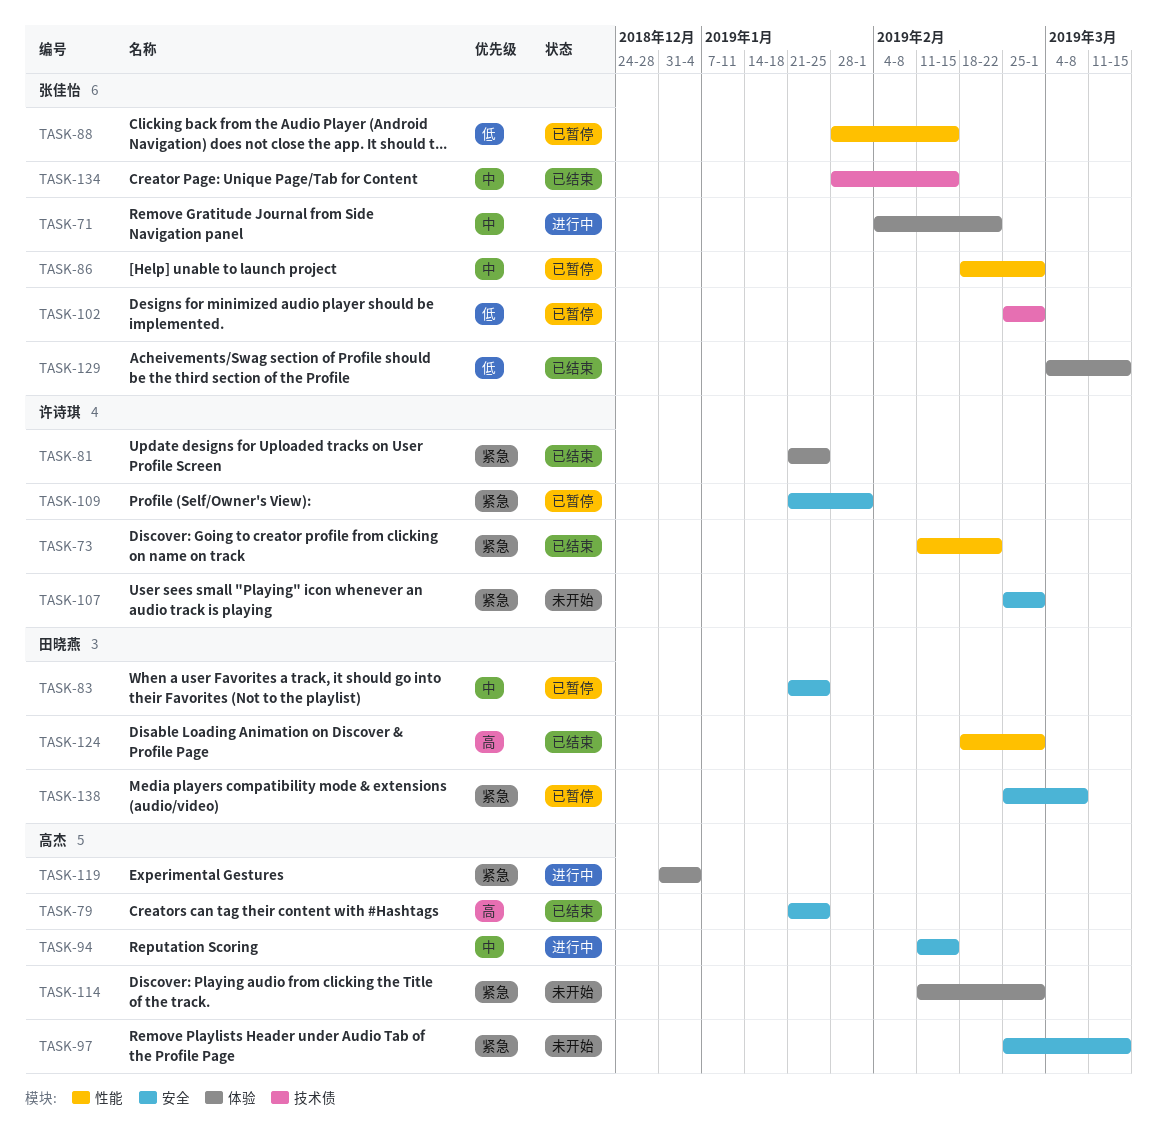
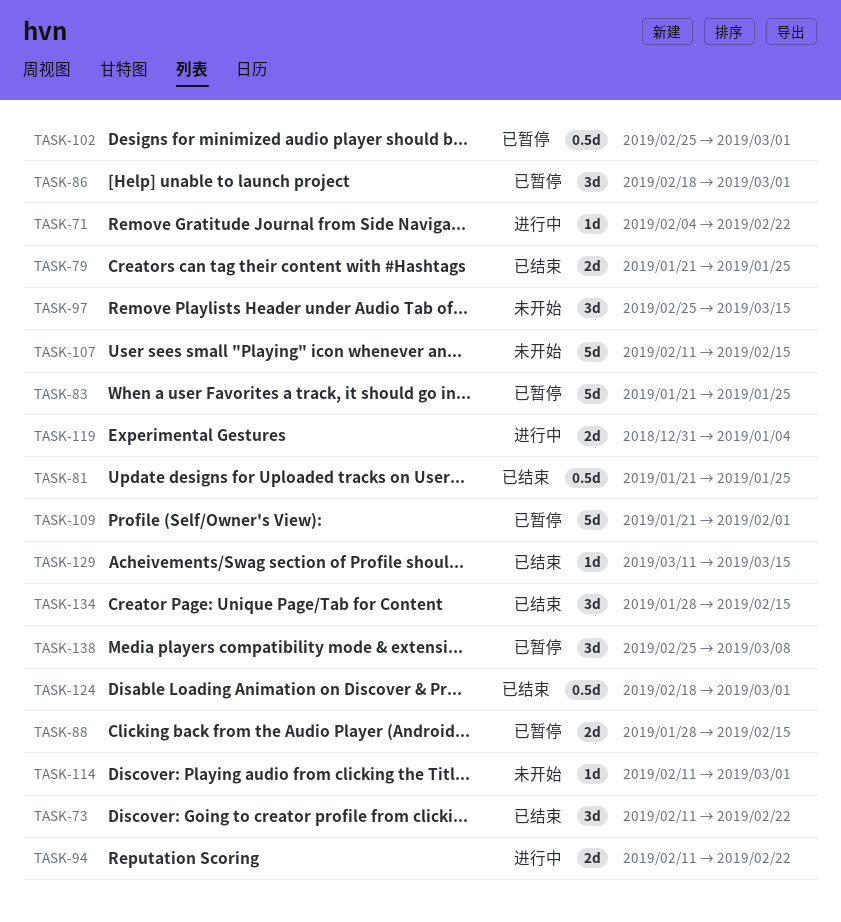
TASK-94, due: Feb 15 -> Feb 22
TASK-107, start: Feb 25 -> Feb 11
TASK-107, due: Mar 1 -> Feb 15
TASK-129, start: Mar 4 -> Mar 11

